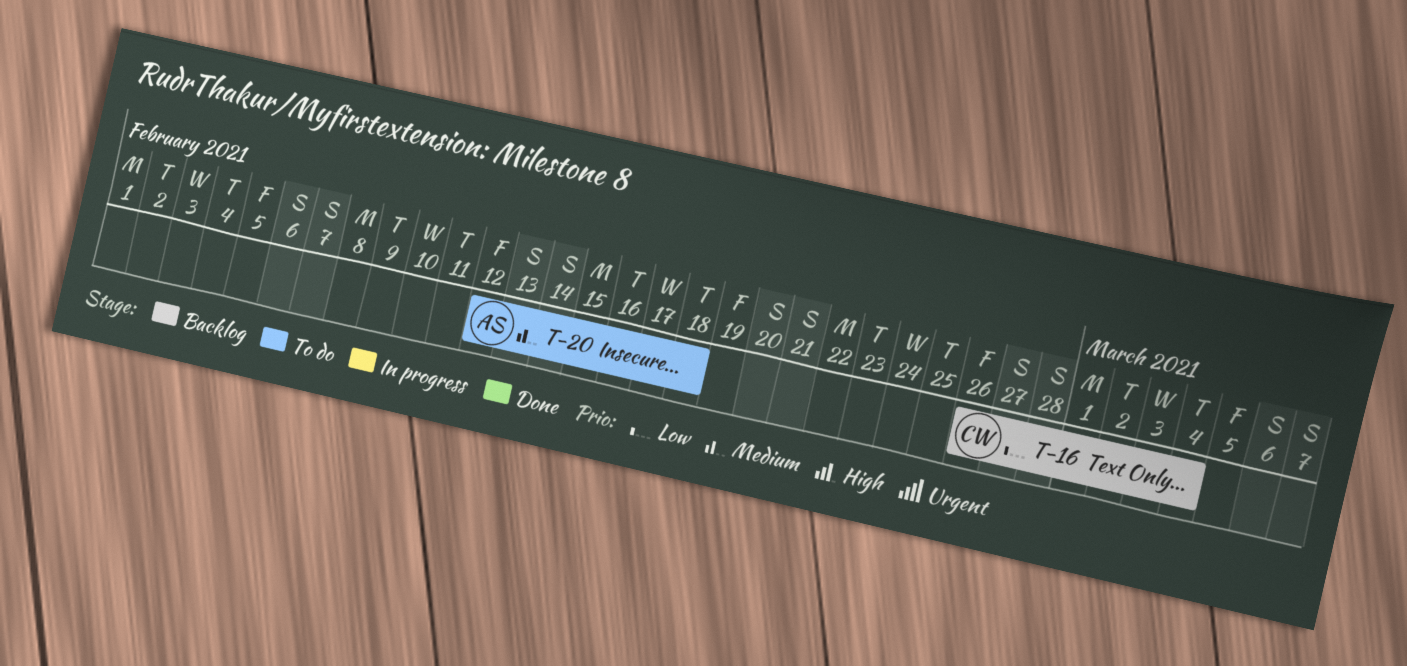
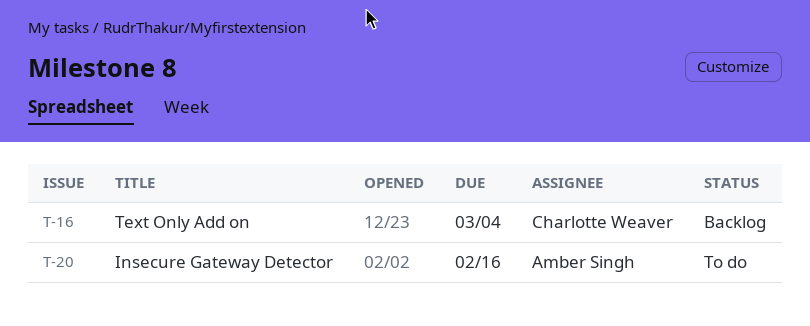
T-20, due: Feb 18 -> Feb 16

